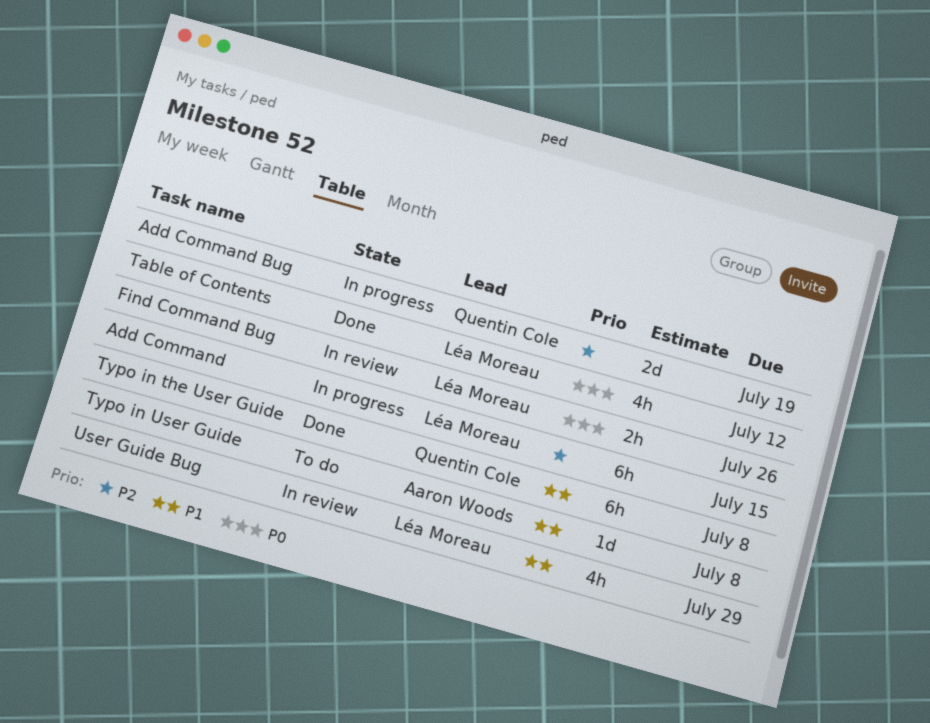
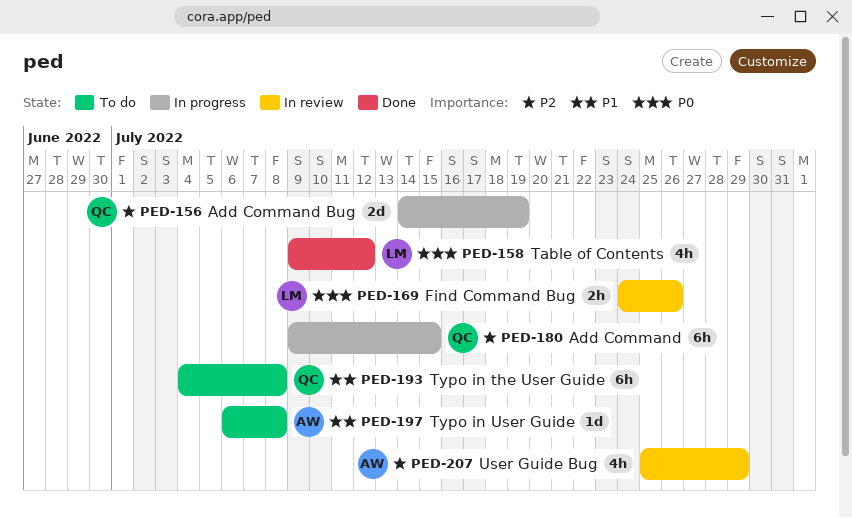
Add Command, owner: Léa Moreau -> Quentin Cole
Typo in the User Guide, status: Done -> To do
User Guide Bug, owner: Léa Moreau -> Aaron Woods
User Guide Bug, priority: P1 -> P2

